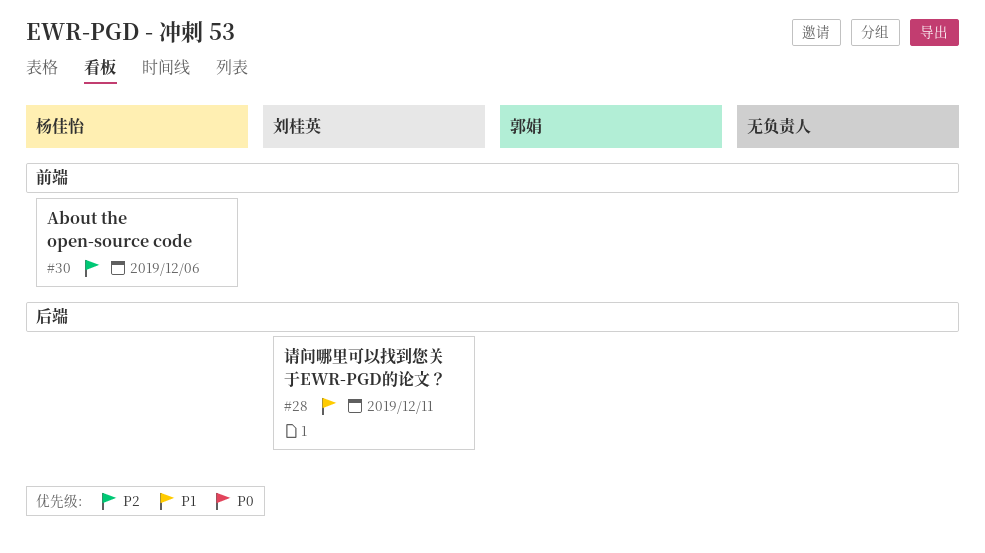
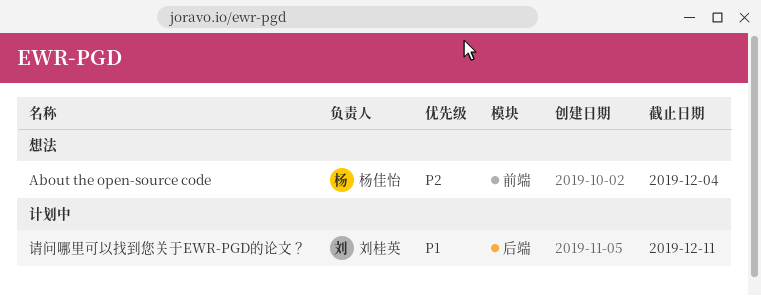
About the open-source code, due: Dec 6 -> Dec 4

